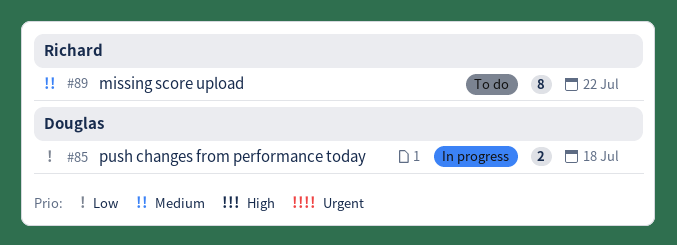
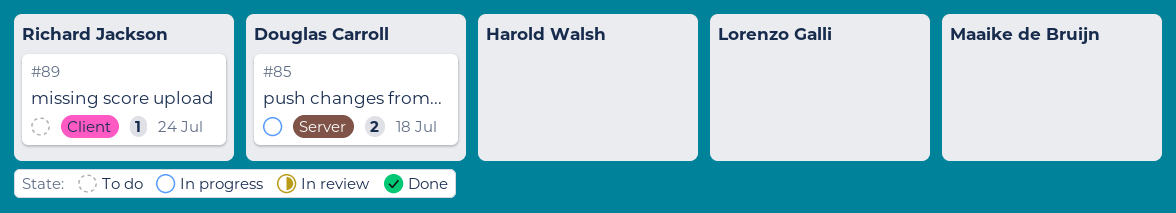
#89, estimate: 8 -> 1
#89, due: Jul 22 -> Jul 24

